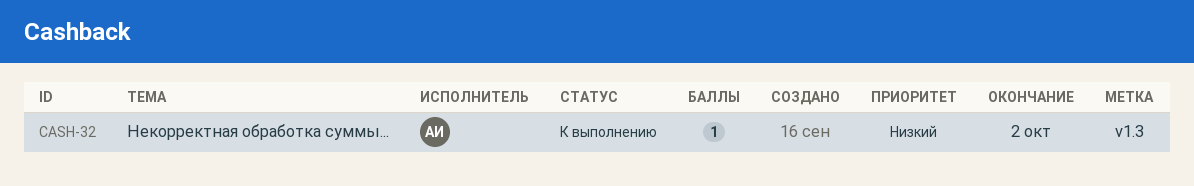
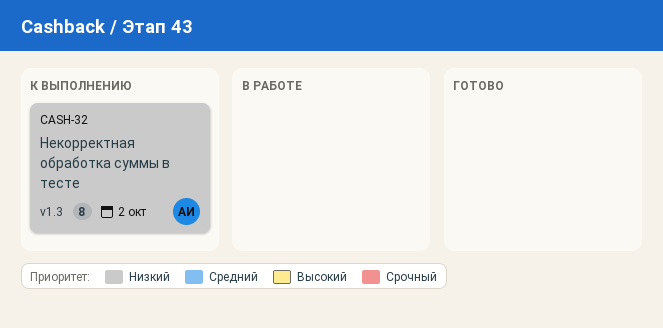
CASH-32, estimate: 1 -> 8

